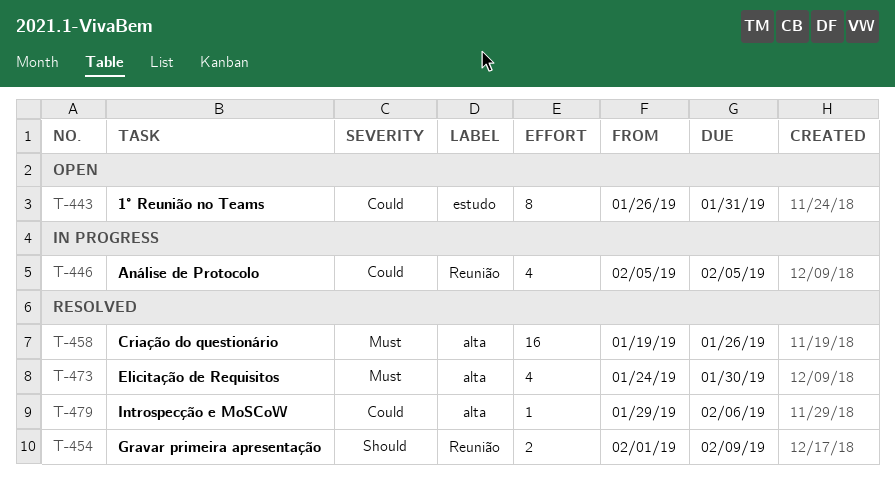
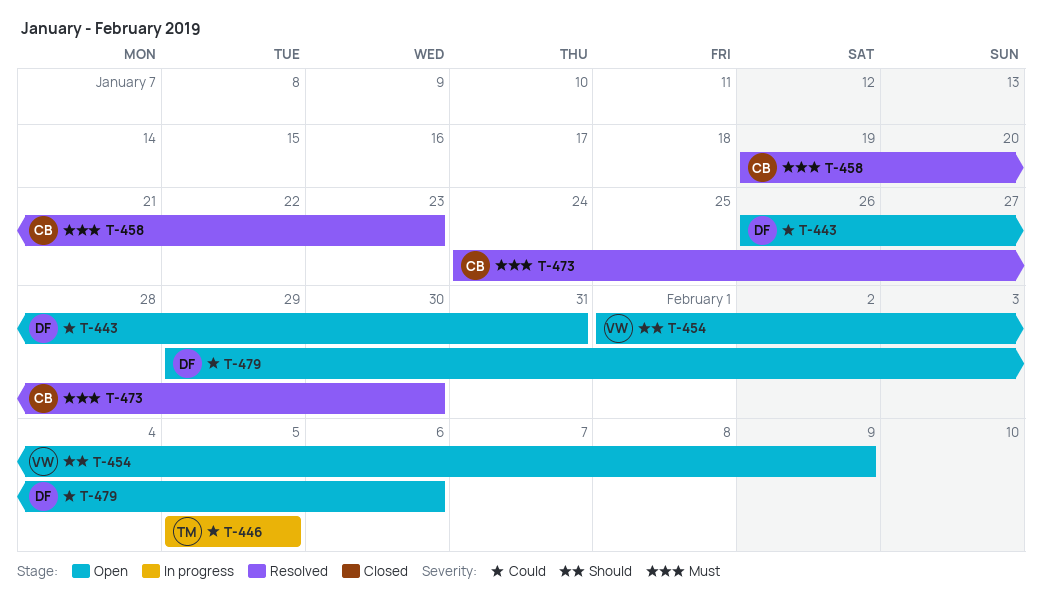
T-454, status: Resolved -> Open
T-458, due: Jan 26 -> Jan 23
T-479, status: Resolved -> Open

